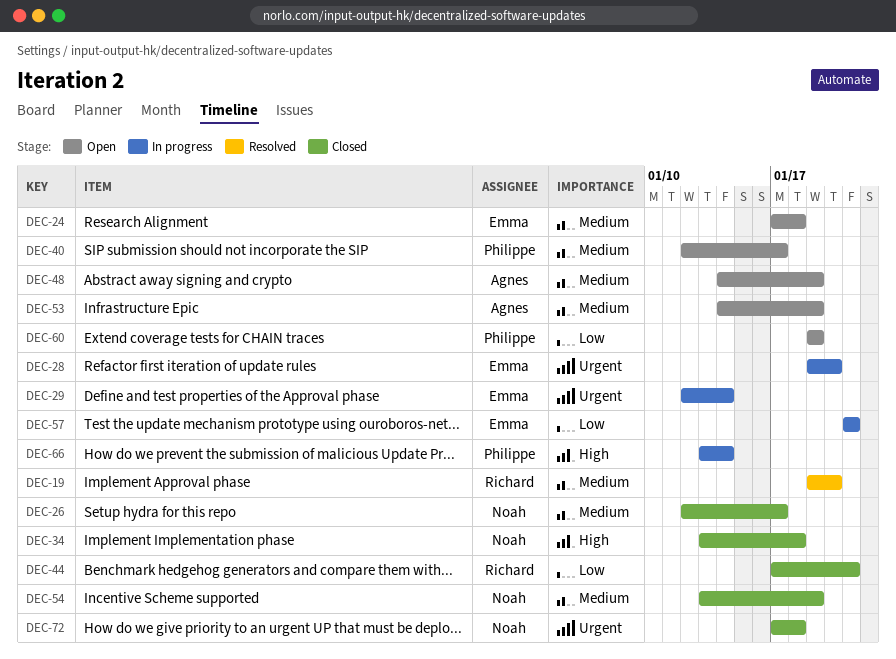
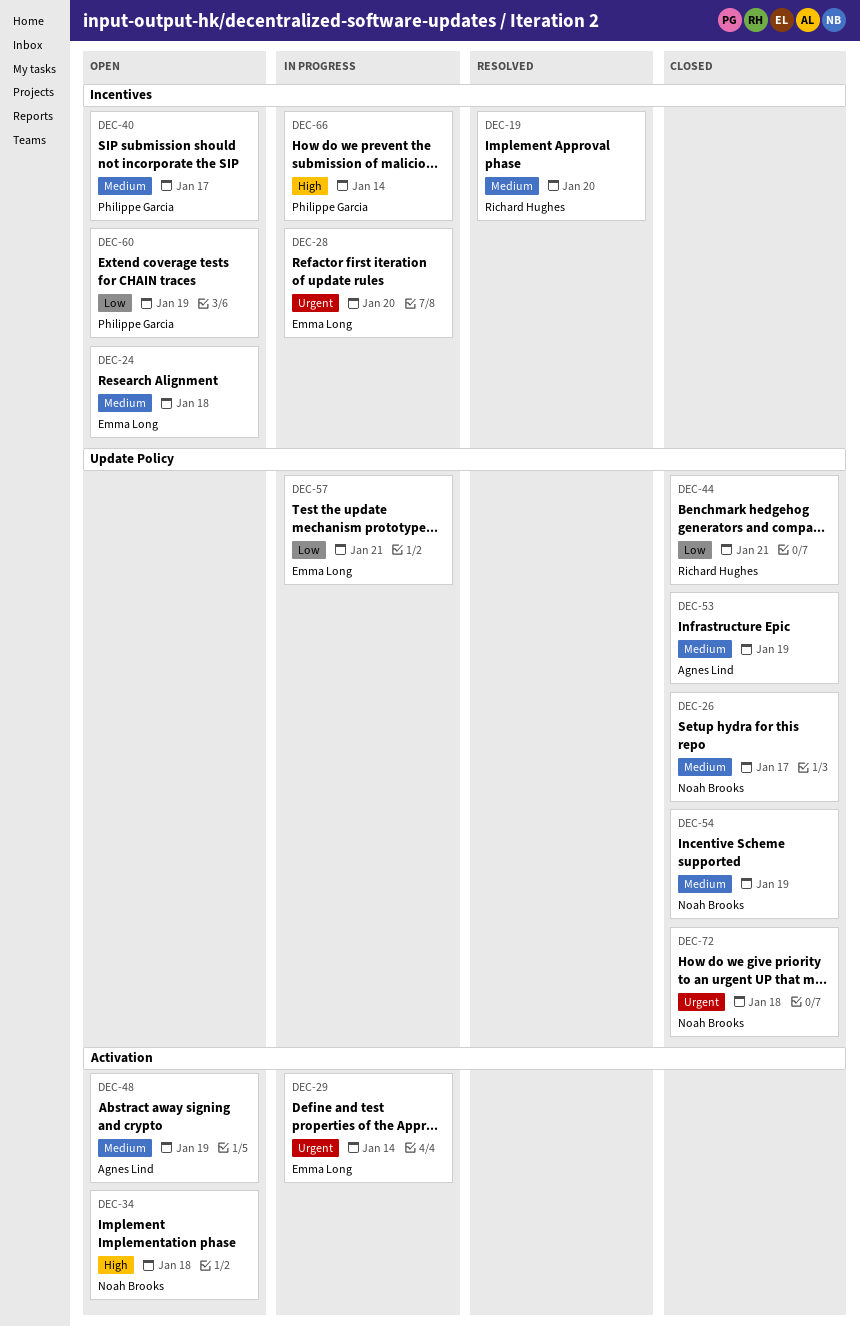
DEC-34, status: Closed -> Open
DEC-53, status: Open -> Closed

